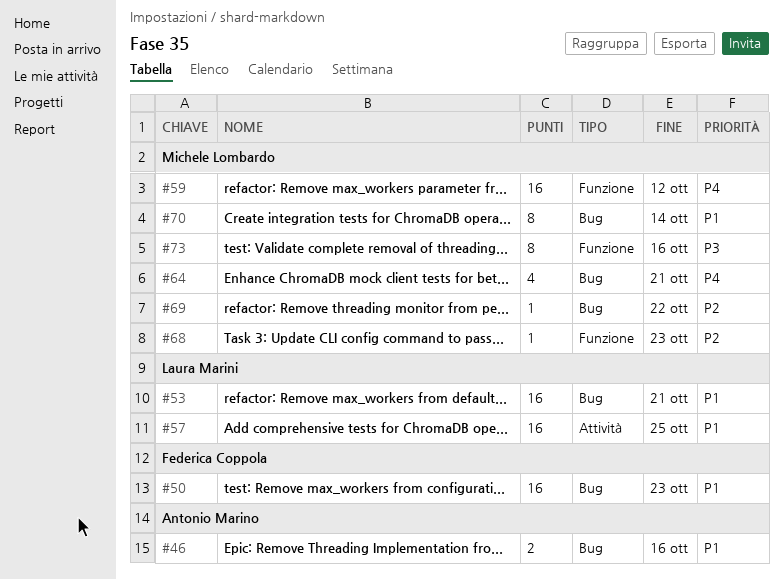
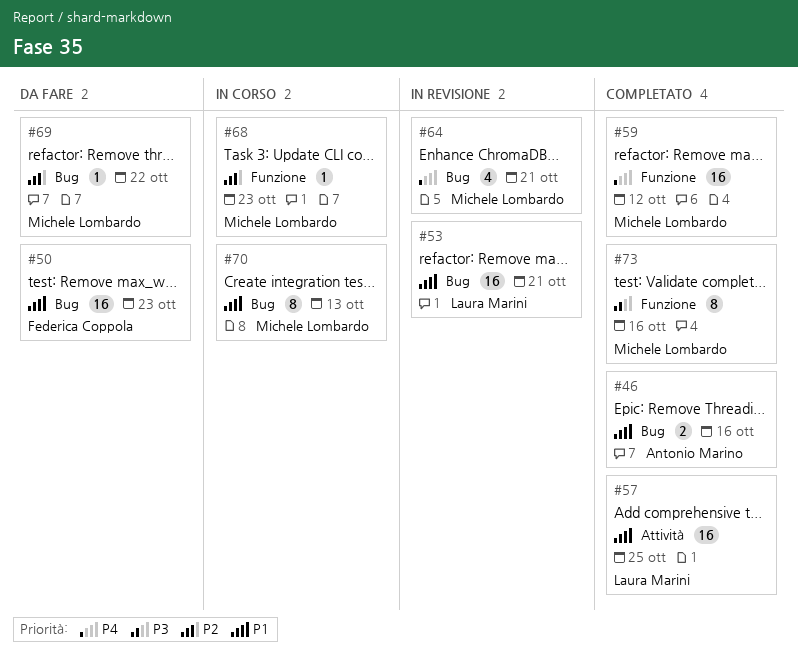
#70, due: Oct 14 -> Oct 13

